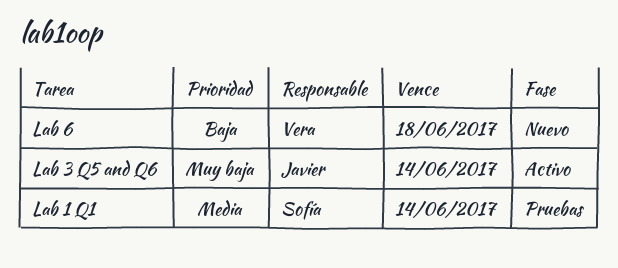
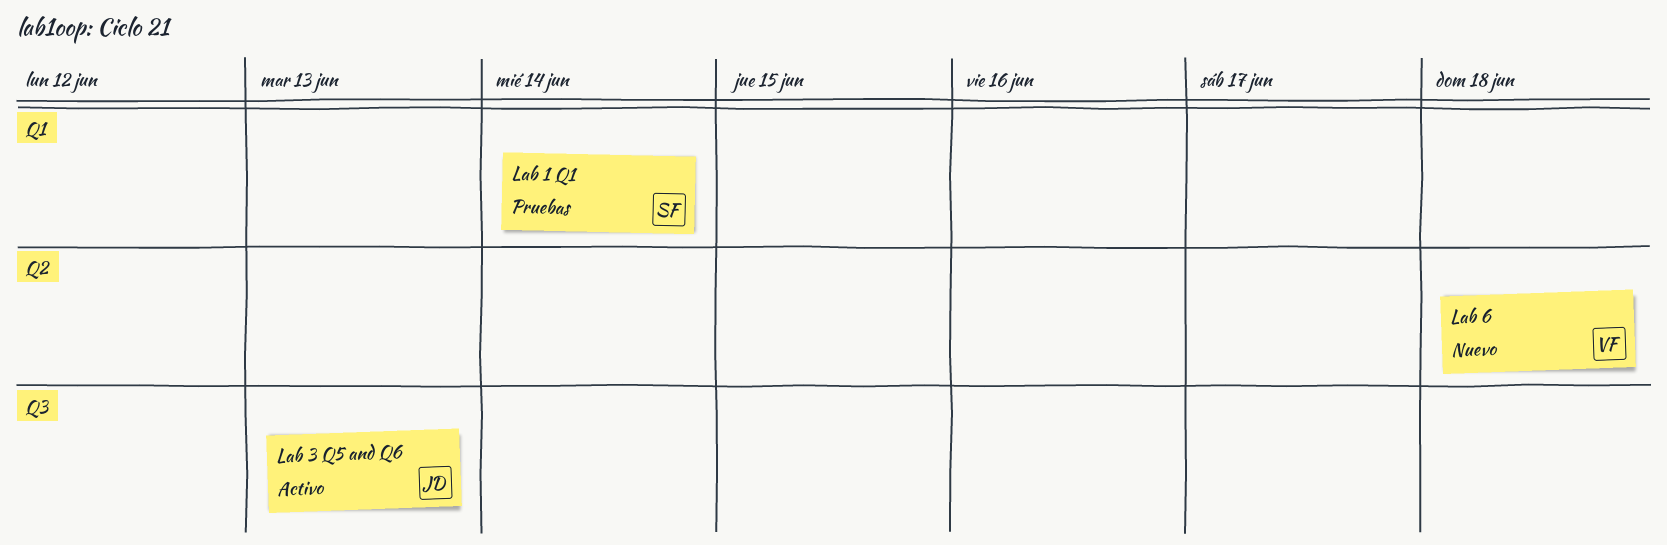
Lab 3 Q5 and Q6, due: Jun 14 -> Jun 13

